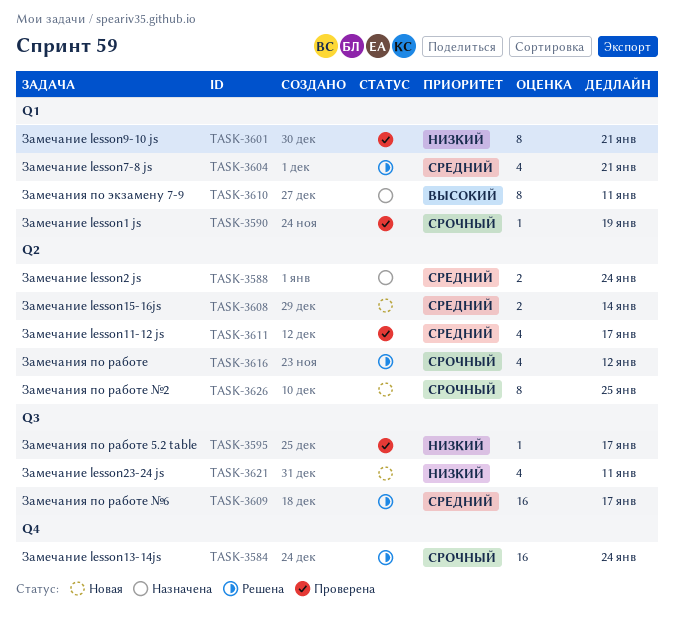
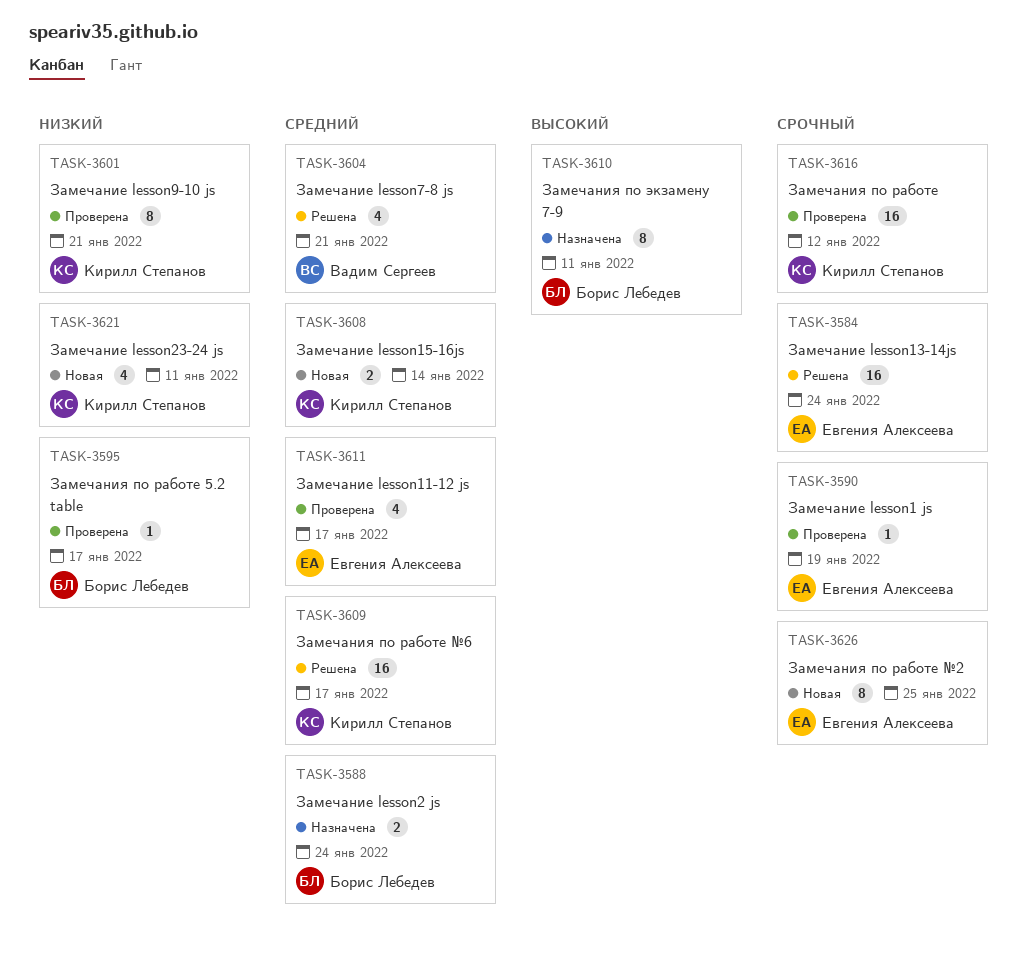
TASK-3616, status: Решена -> Проверена
TASK-3616, estimate: 4 -> 16

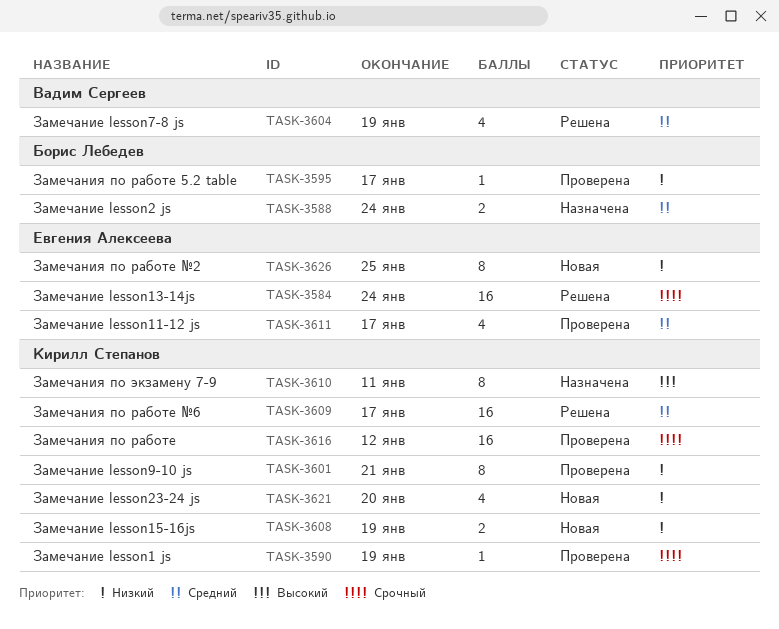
TASK-3590, owner: Евгения Алексеева -> Кирилл Степанов
TASK-3604, due: Jan 21 -> Jan 19
TASK-3608, priority: Средний -> Низкий
TASK-3608, due: Jan 14 -> Jan 19
TASK-3610, owner: Борис Лебедев -> Кирилл Степанов
TASK-3621, due: Jan 11 -> Jan 20
TASK-3626, priority: Срочный -> Низкий

